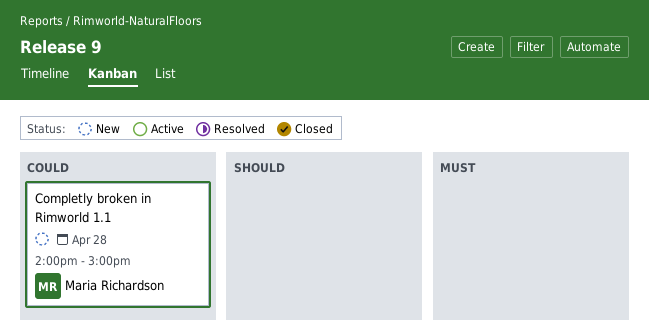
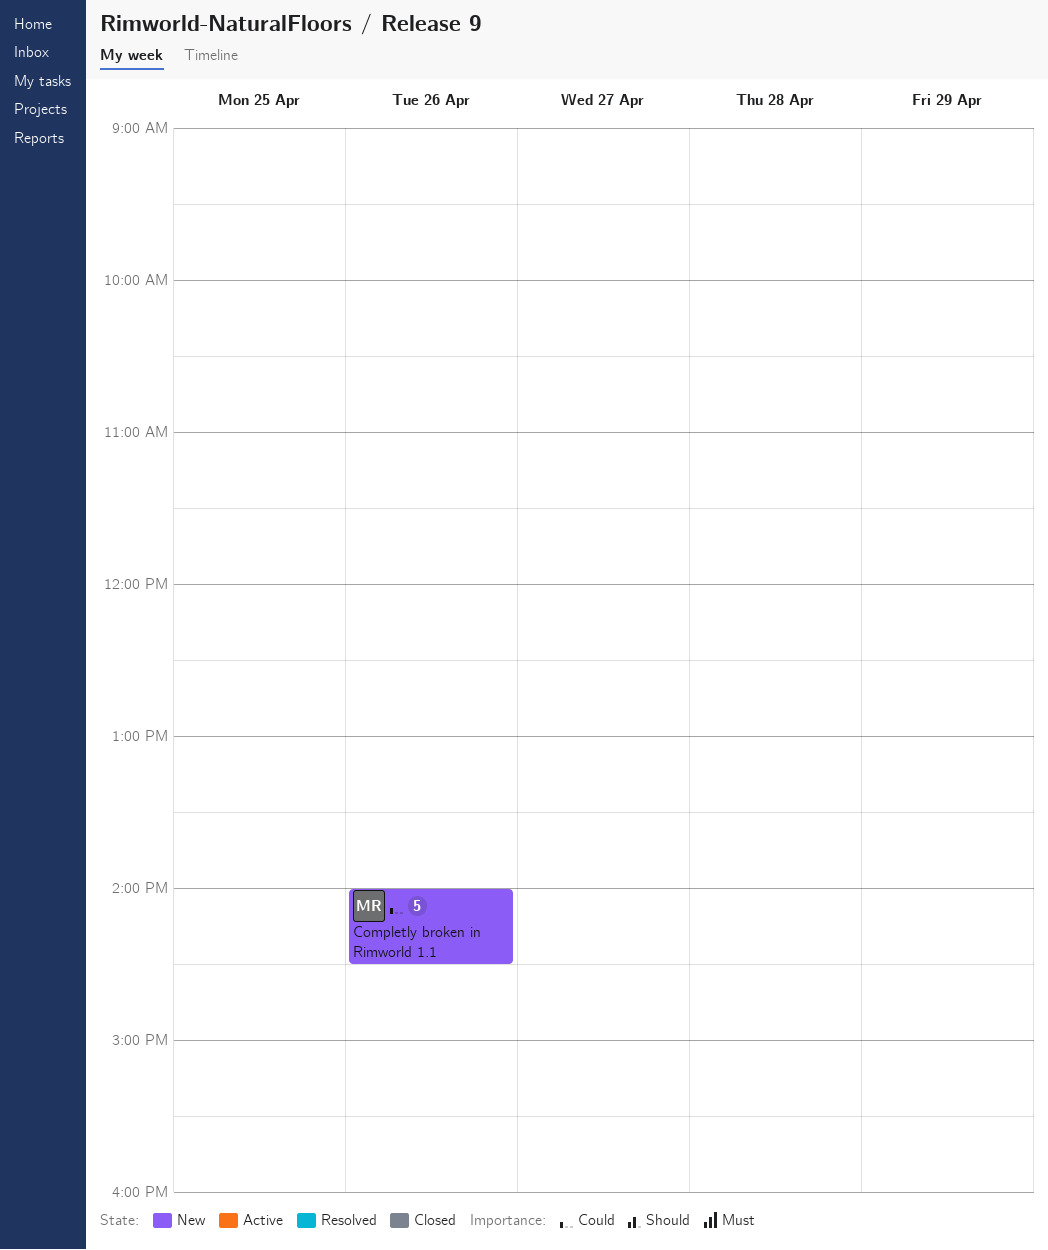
Completly broken in Rimworld 1.1, day: Apr 28 -> Apr 26
Completly broken in Rimworld 1.1, ends: 15:00 -> 14:30

